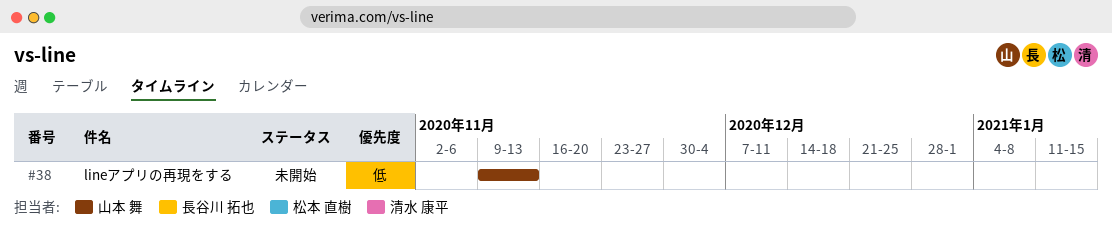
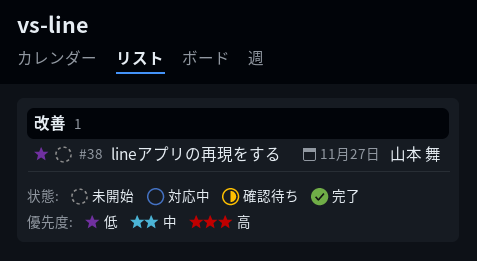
#38, due: Nov 13 -> Nov 27

